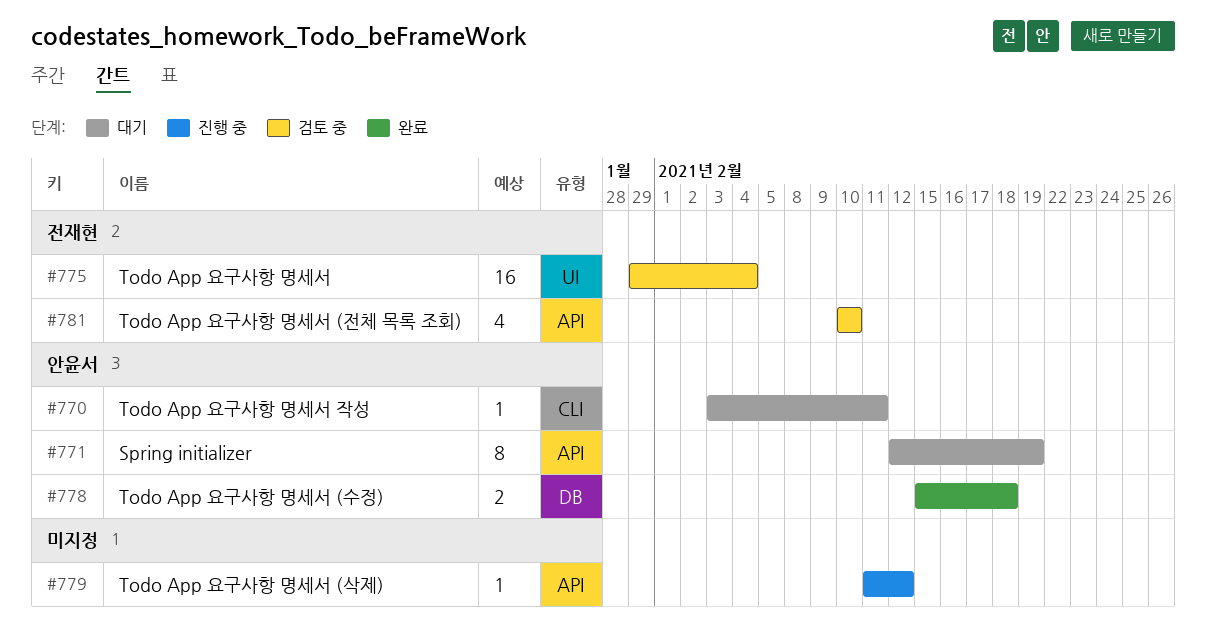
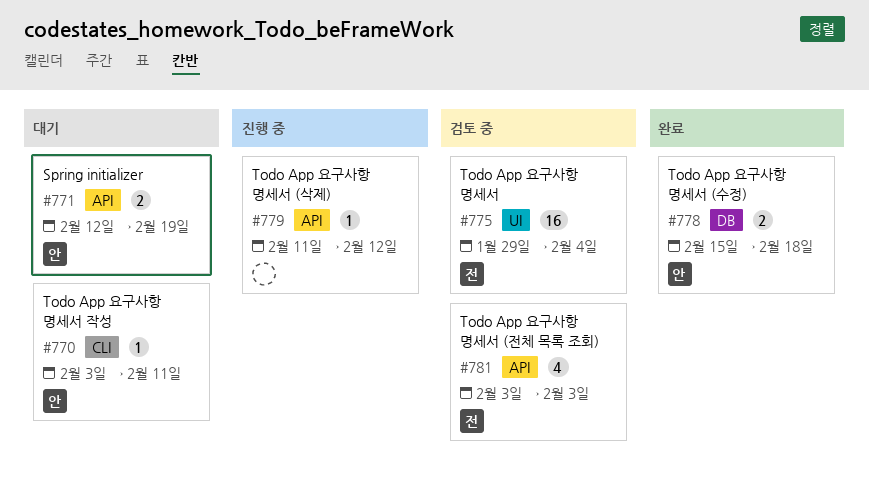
#771, estimate: 8 -> 2
#781, start: Feb 10 -> Feb 3
#781, due: Feb 10 -> Feb 3

